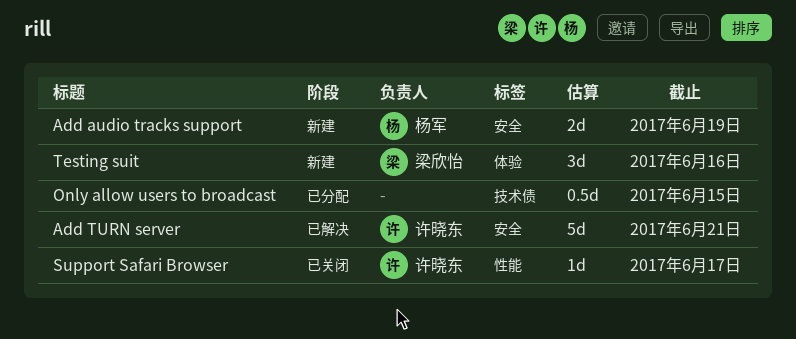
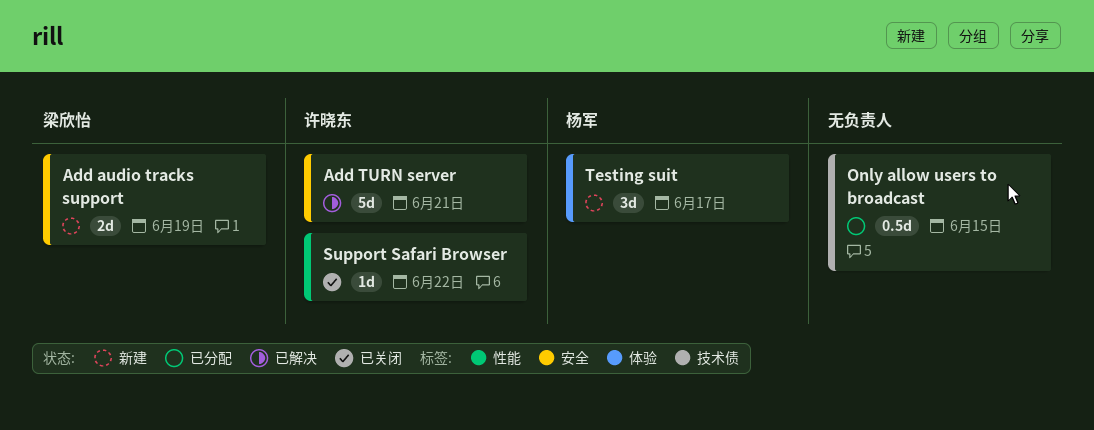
Add audio tracks support, owner: 杨军 -> 梁欣怡
Support Safari Browser, due: Jun 17 -> Jun 22
Testing suit, owner: 梁欣怡 -> 杨军
Testing suit, due: Jun 16 -> Jun 17

